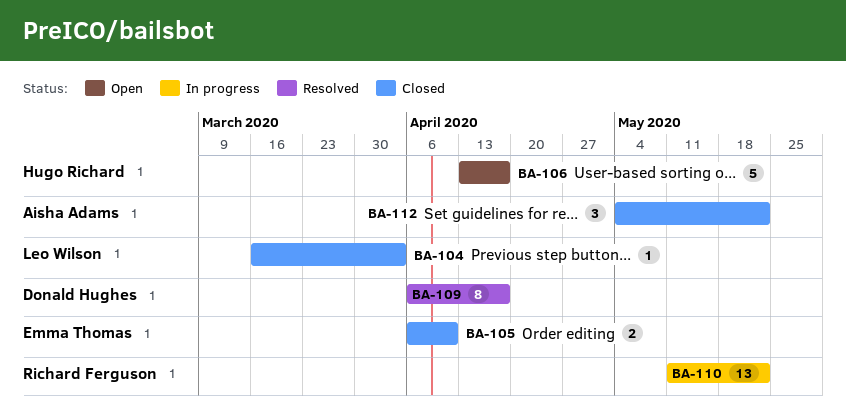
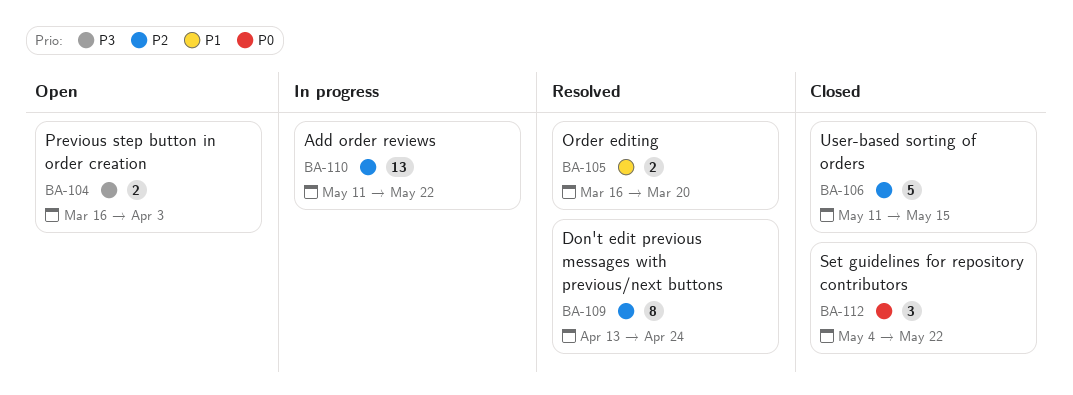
BA-104, status: Closed -> Open
BA-104, estimate: 1 -> 2
BA-105, status: Closed -> Resolved
BA-105, start: Apr 6 -> Mar 16
BA-105, due: Apr 10 -> Mar 20
BA-106, status: Open -> Closed
BA-106, start: Apr 13 -> May 11
BA-106, due: Apr 17 -> May 15
BA-109, start: Apr 6 -> Apr 13
BA-109, due: Apr 17 -> Apr 24

